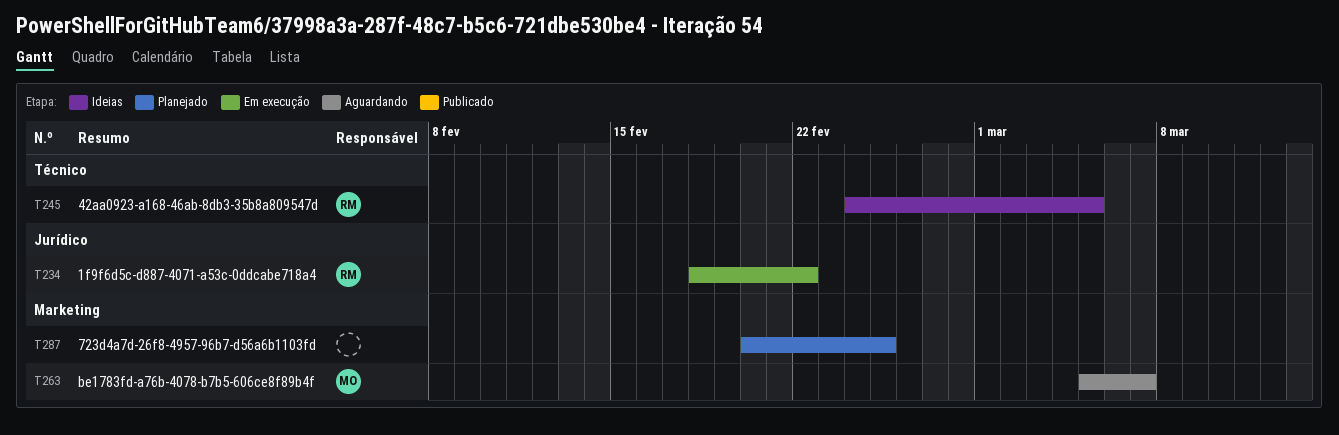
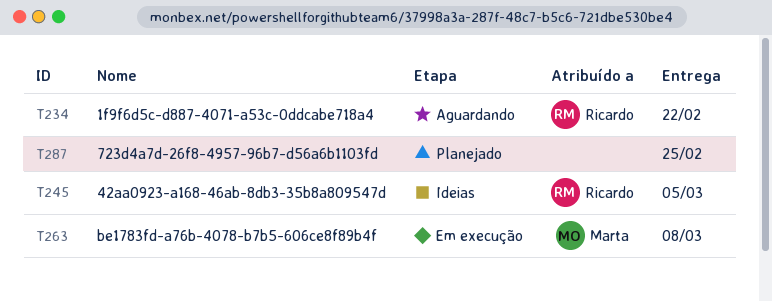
T234, status: Em execução -> Aguardando
T263, status: Aguardando -> Em execução
T263, due: Mar 7 -> Mar 8

